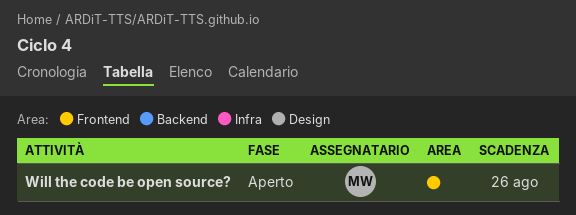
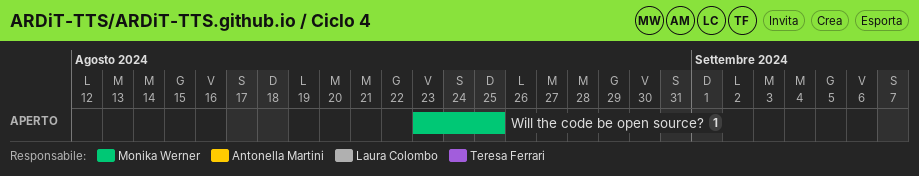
Will the code be open source?, due: Aug 26 -> Aug 25

